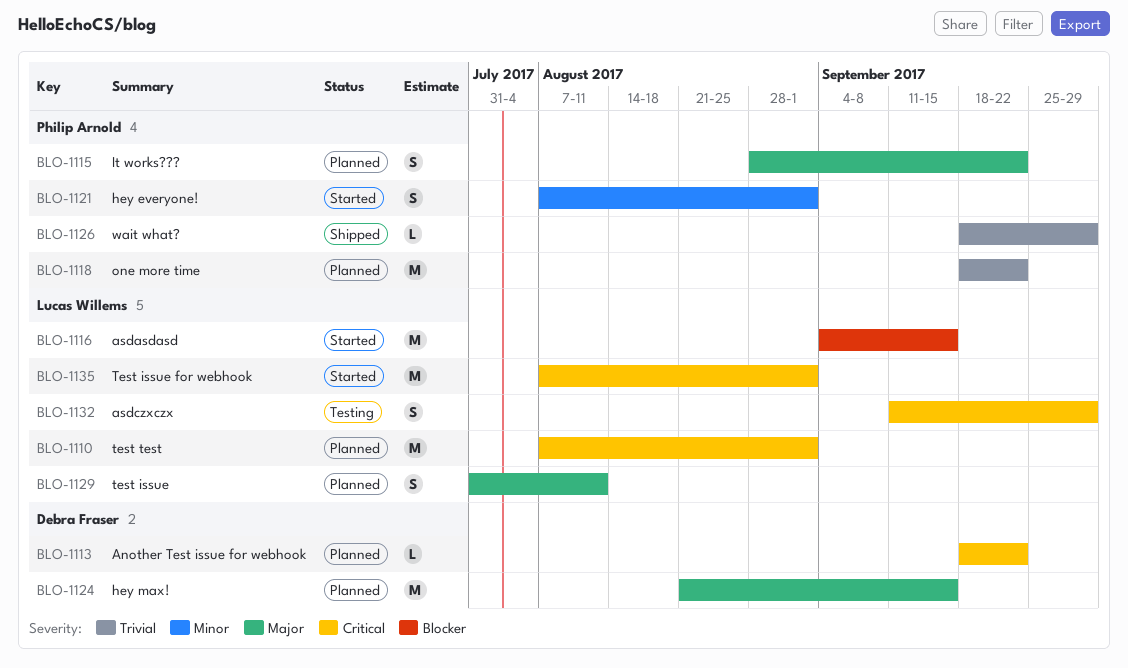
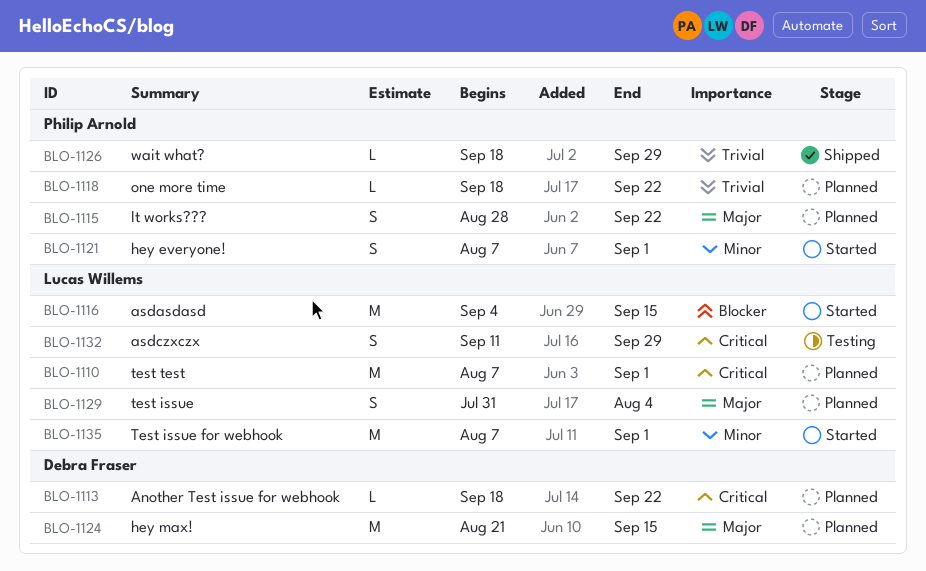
BLO-1118, estimate: M -> L
BLO-1129, due: Aug 11 -> Aug 4
BLO-1135, priority: Critical -> Minor

